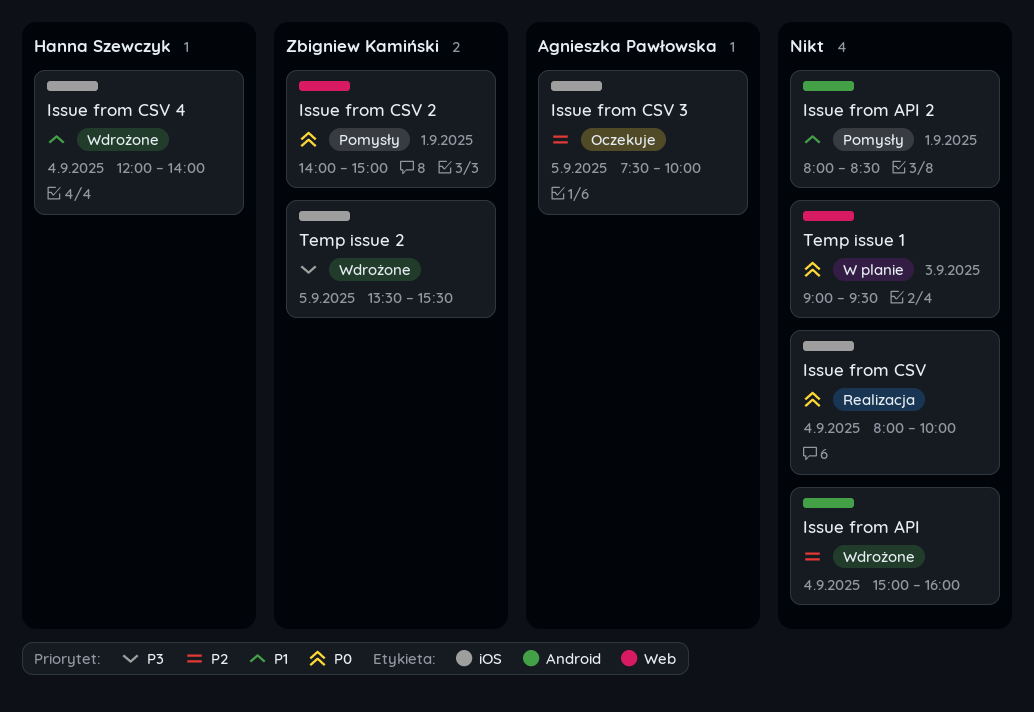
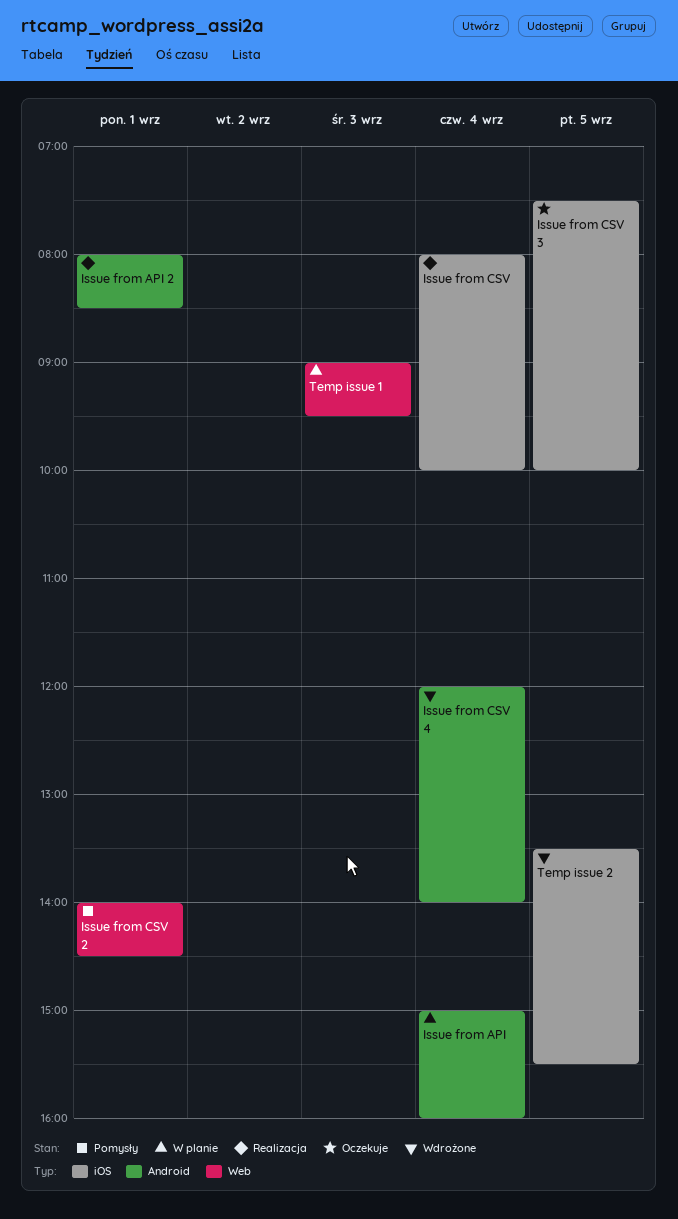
Issue from API, status: Wdrożone -> W planie
Issue from API 2, status: Pomysły -> Realizacja
Issue from CSV 2, ends: 15:00 -> 14:30
Issue from CSV 4, label: iOS -> Android

